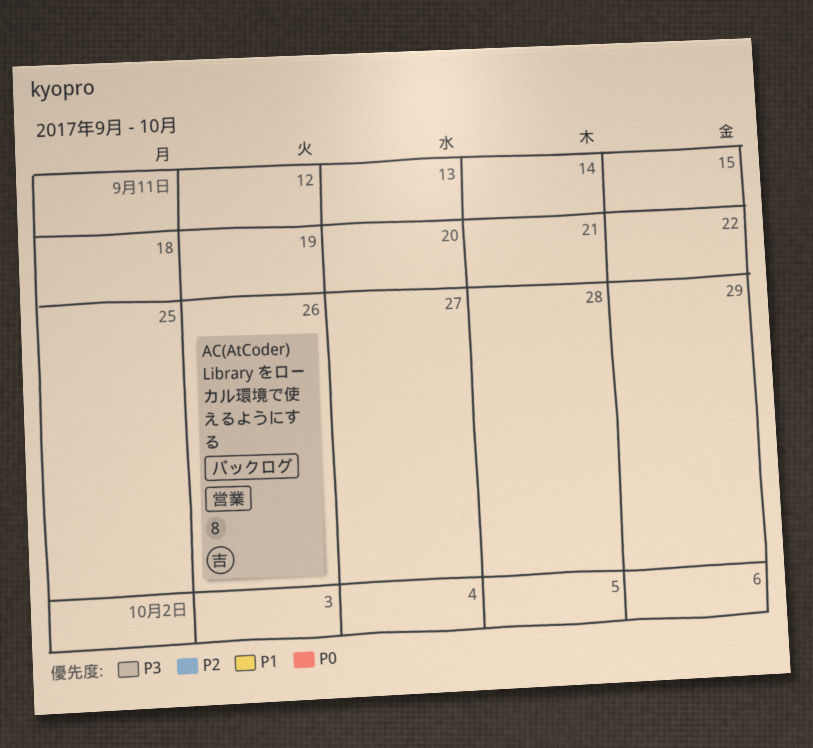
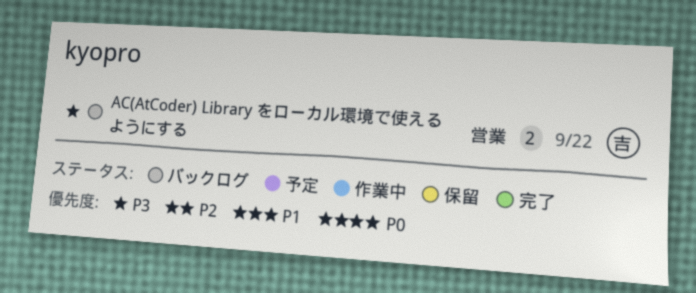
AC(AtCoder) Library をローカル環境で使えるようにする, estimate: 8 -> 2
AC(AtCoder) Library をローカル環境で使えるようにする, due: Sep 26 -> Sep 22

